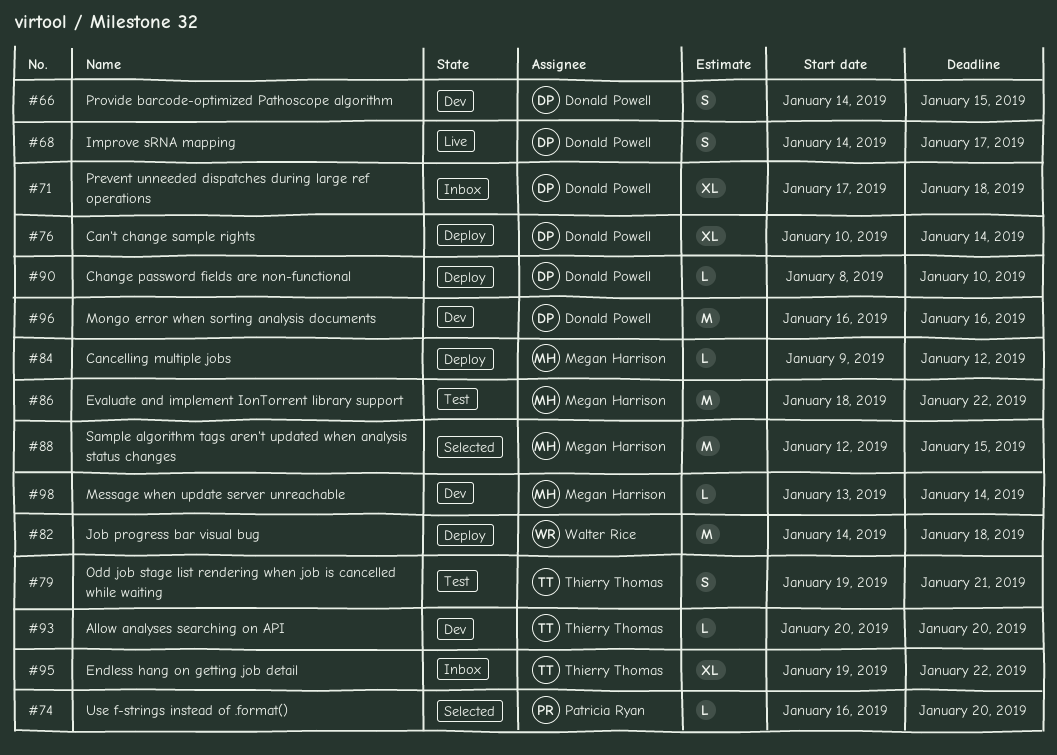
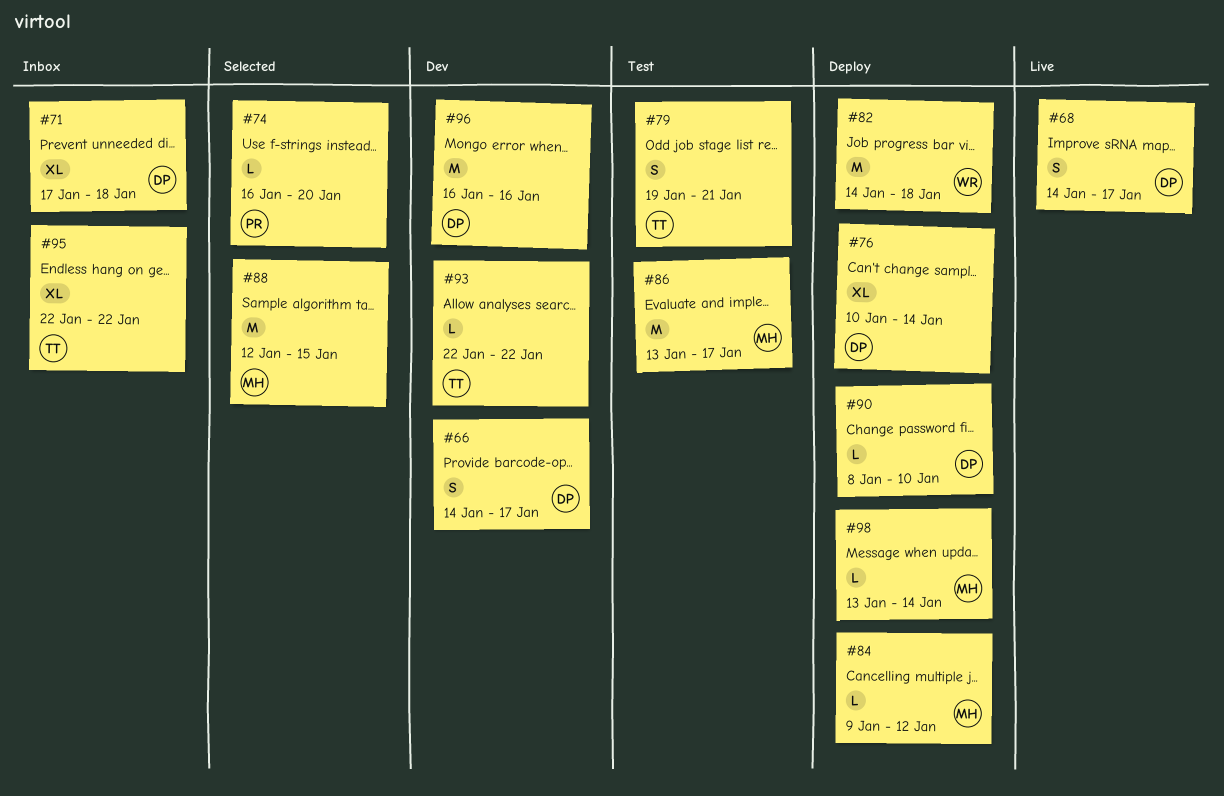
#66, due: Jan 15 -> Jan 17
#86, start: Jan 18 -> Jan 13
#86, due: Jan 22 -> Jan 17
#93, start: Jan 20 -> Jan 22
#93, due: Jan 20 -> Jan 22
#95, start: Jan 19 -> Jan 22
#98, status: Dev -> Deploy

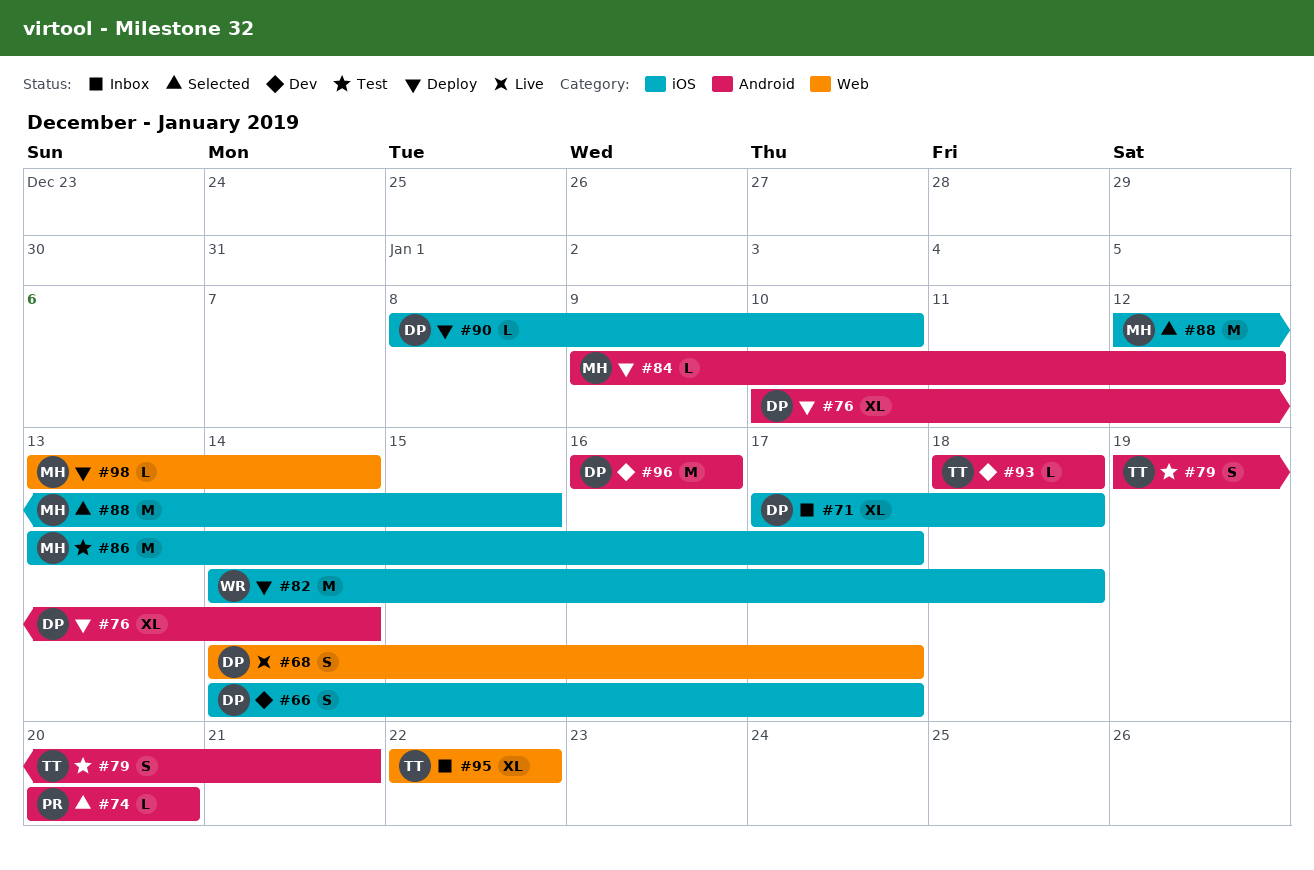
#74, start: Jan 16 -> Jan 20
#93, start: Jan 22 -> Jan 18
#93, due: Jan 22 -> Jan 18

